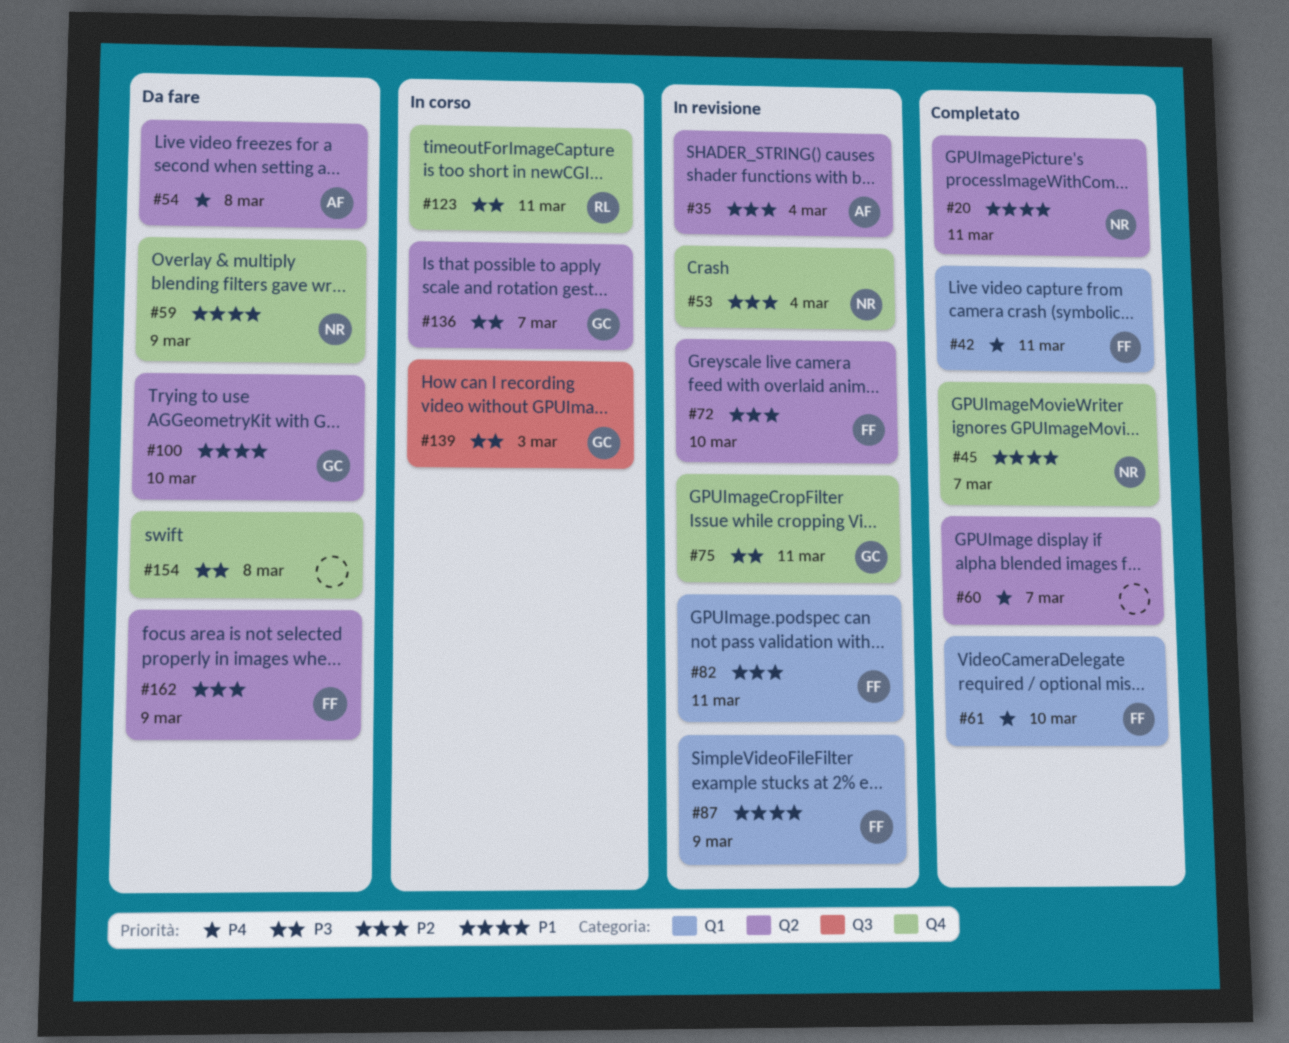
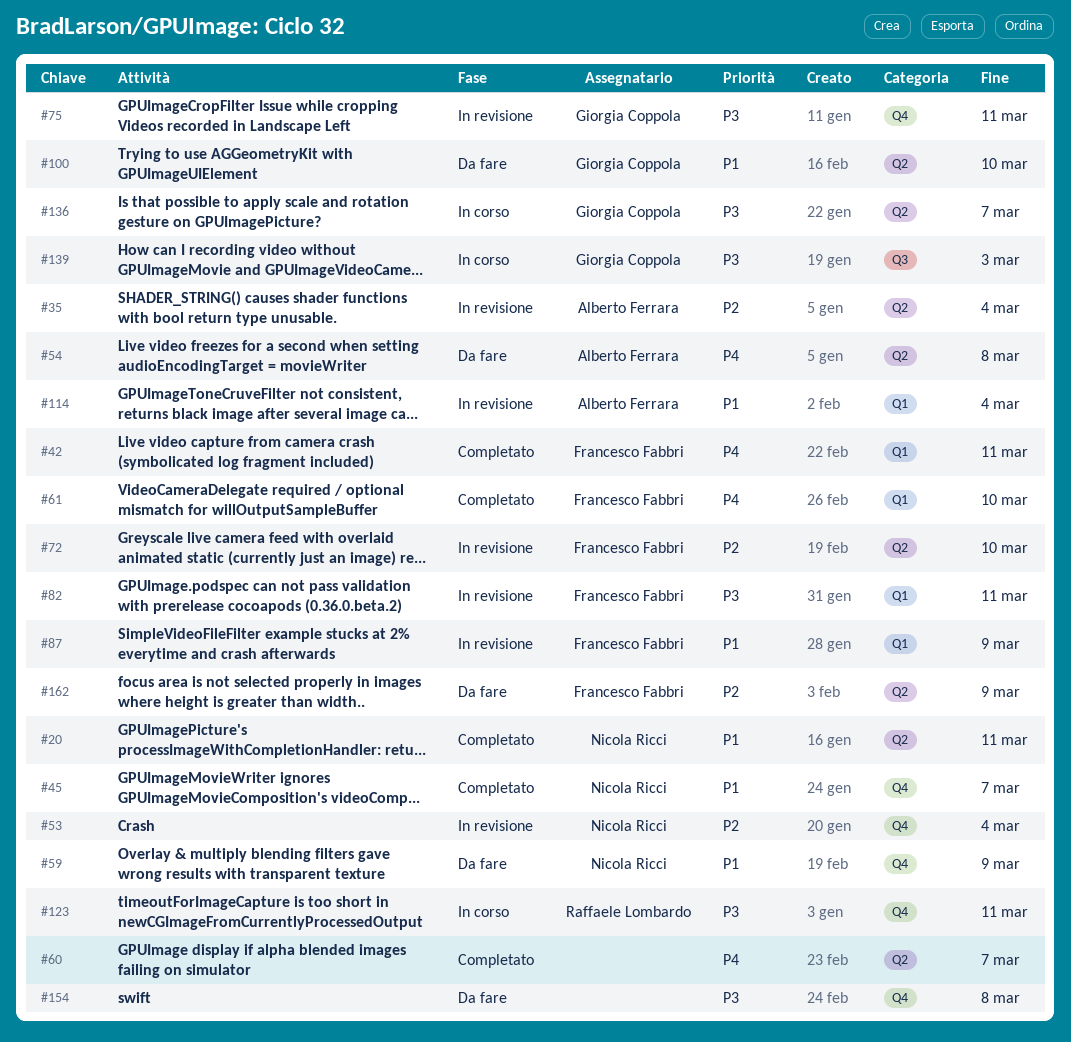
#82, priority: P2 -> P3
#114: none -> present

